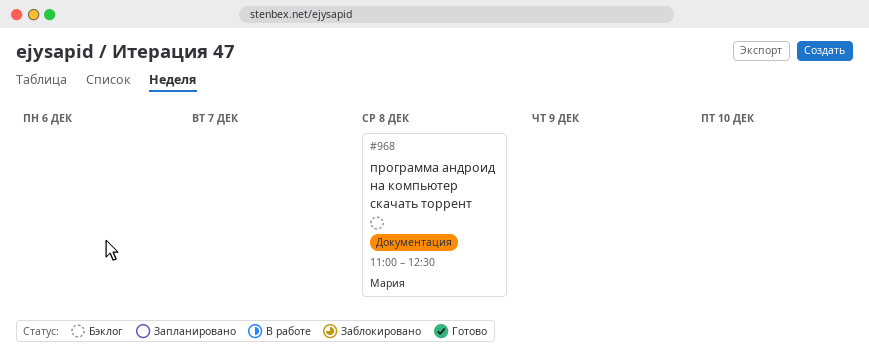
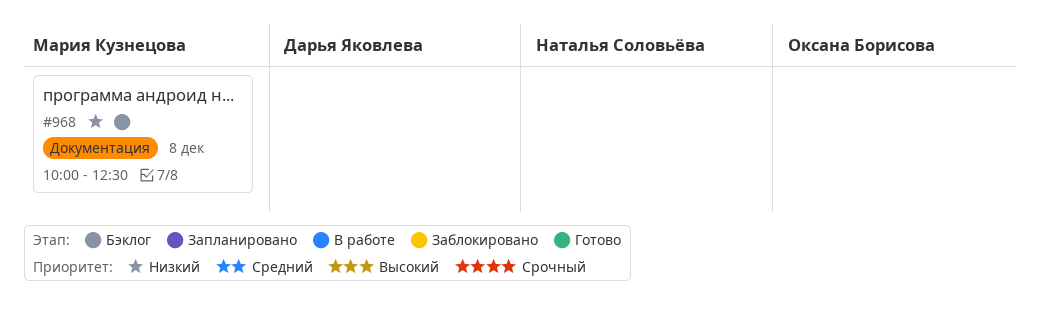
#968, begins: 11:00 -> 10:00

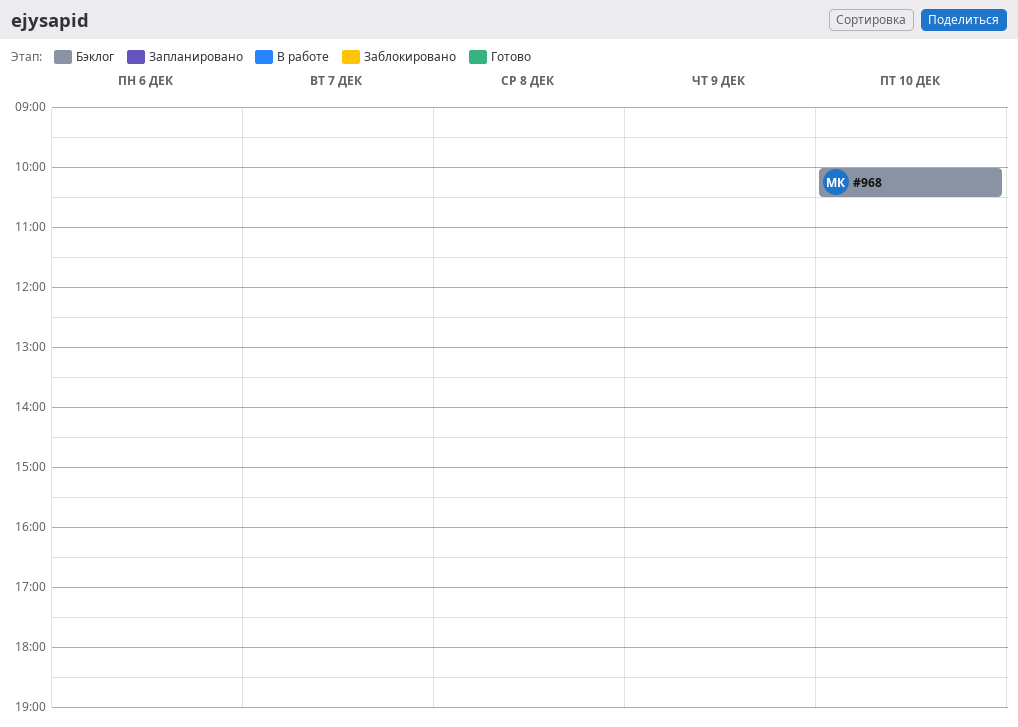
#968, day: Dec 8 -> Dec 10
#968, ends: 12:30 -> 10:30

